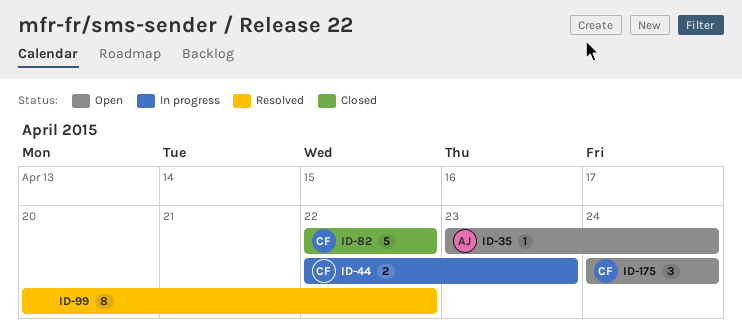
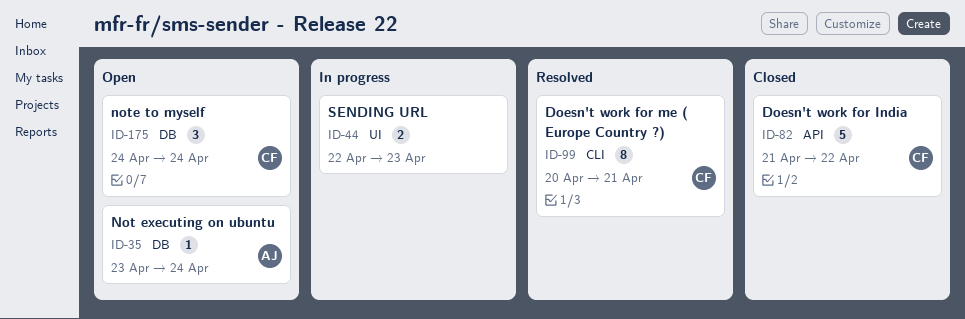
ID-44, owner: CF -> none
ID-82, start: Apr 22 -> Apr 21
ID-99, owner: none -> CF
ID-99, due: Apr 22 -> Apr 21

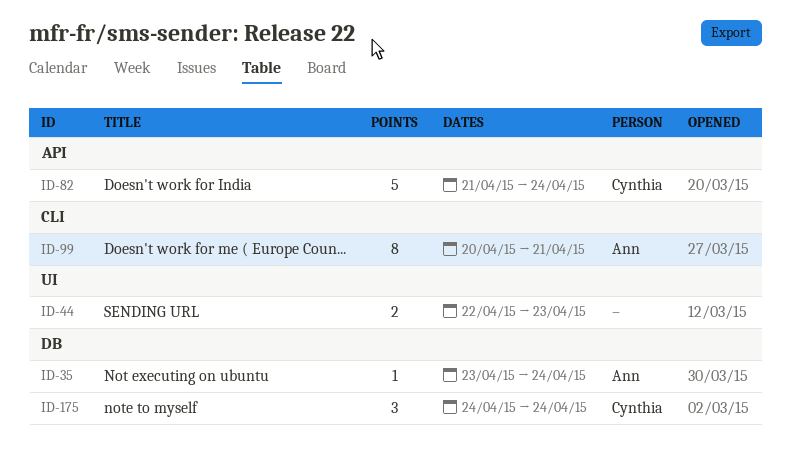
ID-82, due: Apr 22 -> Apr 24
ID-99, owner: Cynthia -> Ann

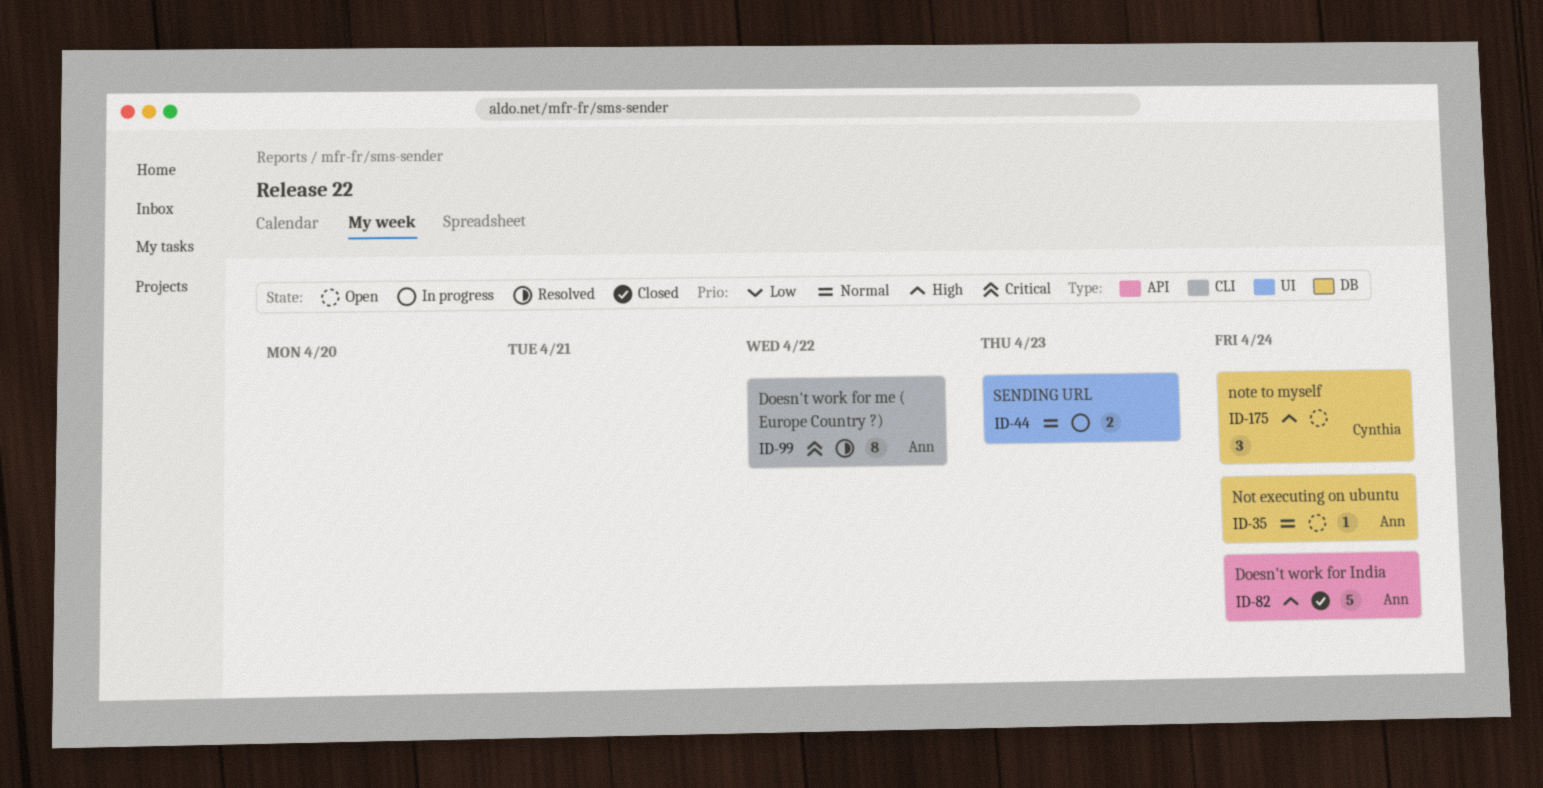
ID-82, owner: Cynthia -> Ann
ID-99, due: Apr 21 -> Apr 22

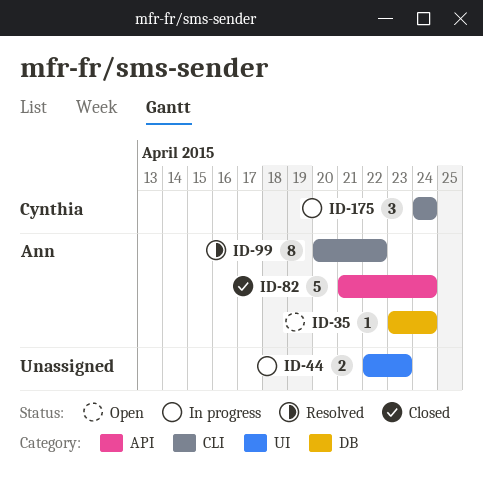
ID-175, status: Open -> In progress
ID-175, label: DB -> CLI

